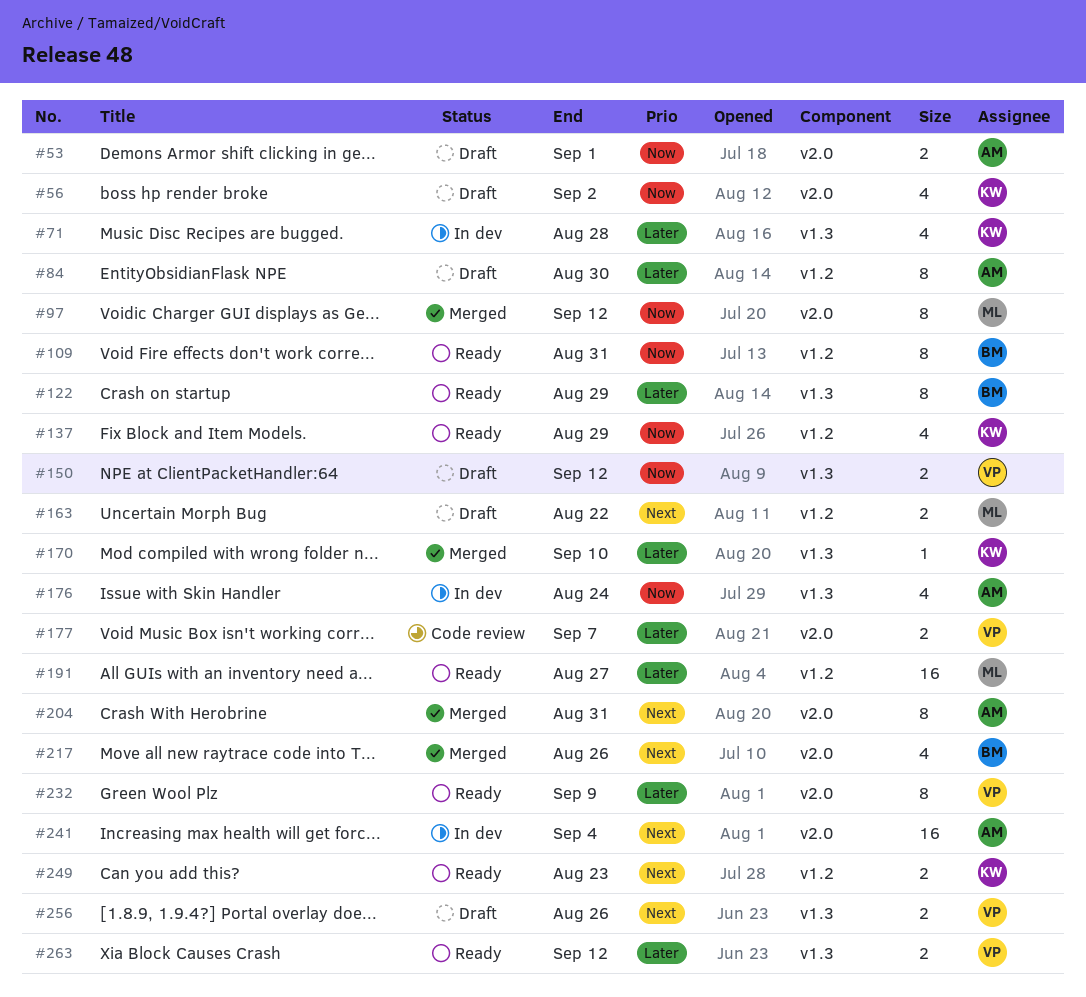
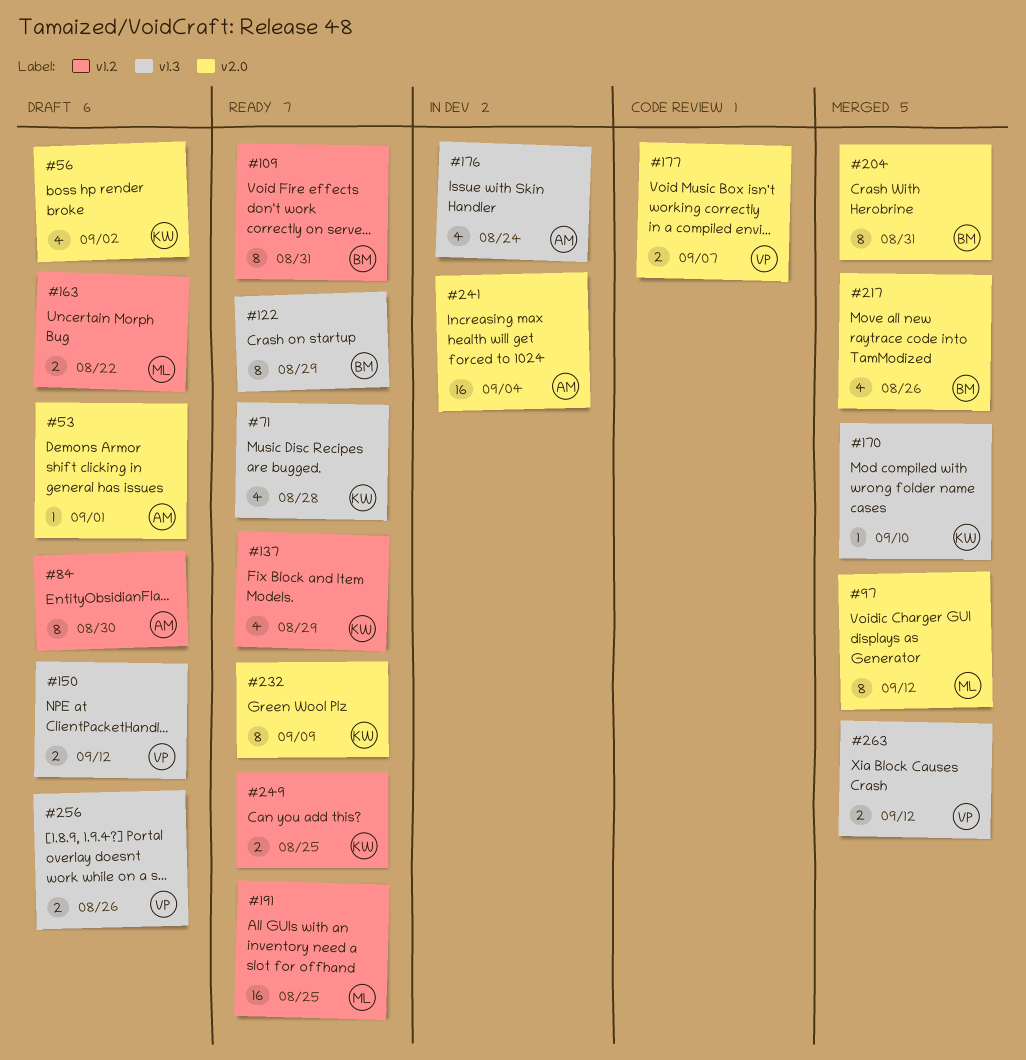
#53, estimate: 2 -> 1
#71, status: In dev -> Ready
#191, due: Aug 27 -> Aug 25
#204, owner: AM -> BM
#232, owner: VP -> KW
#249, due: Aug 23 -> Aug 25
#263, status: Ready -> Merged

